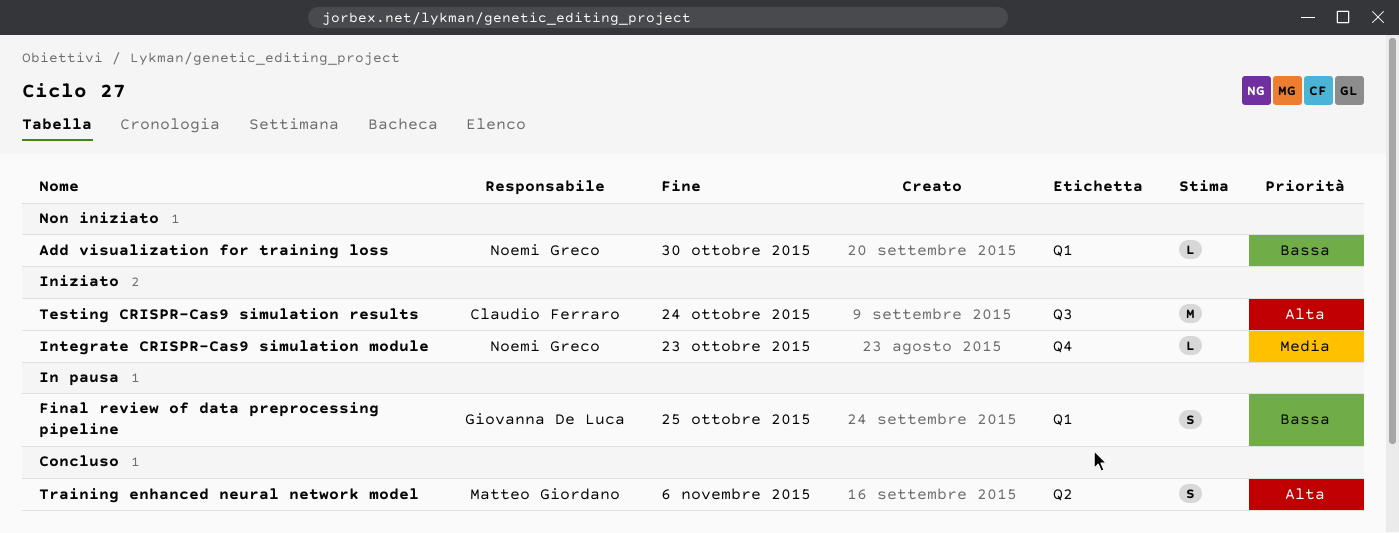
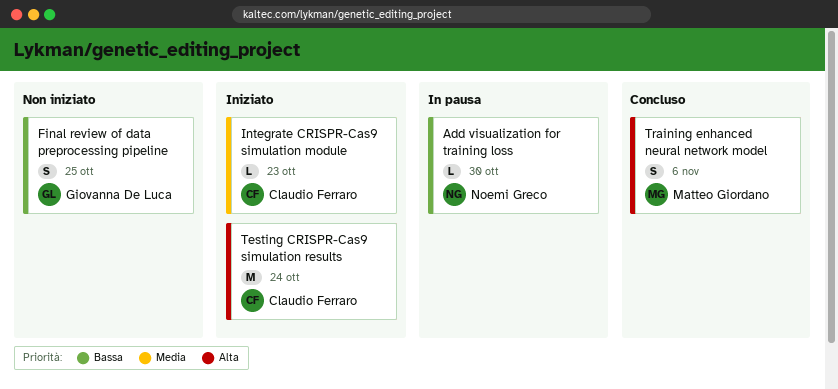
Add visualization for training loss, status: Non iniziato -> In pausa
Final review of data preprocessing pipeline, status: In pausa -> Non iniziato
Integrate CRISPR-Cas9 simulation module, owner: Noemi Greco -> Claudio Ferraro

